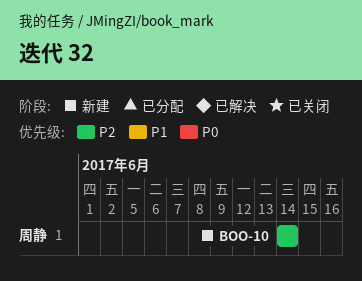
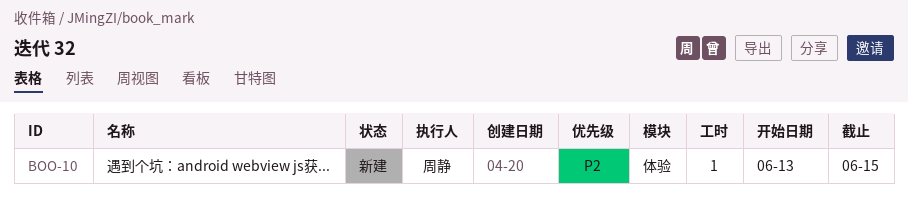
BOO-10, start: Jun 14 -> Jun 13
BOO-10, due: Jun 14 -> Jun 15

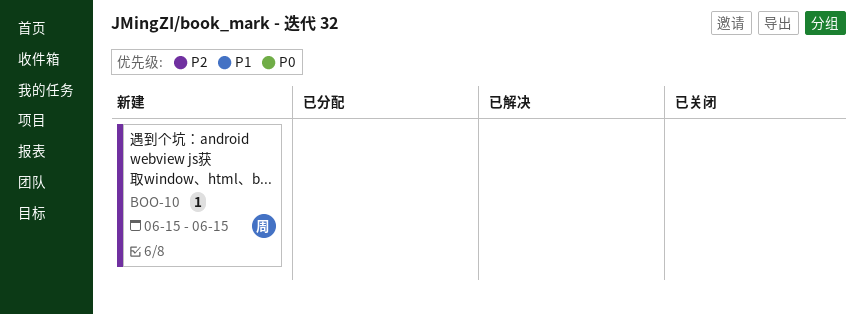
BOO-10, start: Jun 13 -> Jun 15

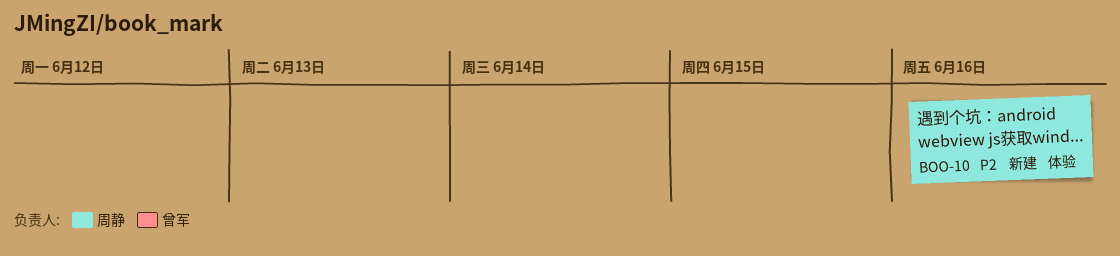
BOO-10, due: Jun 15 -> Jun 16

